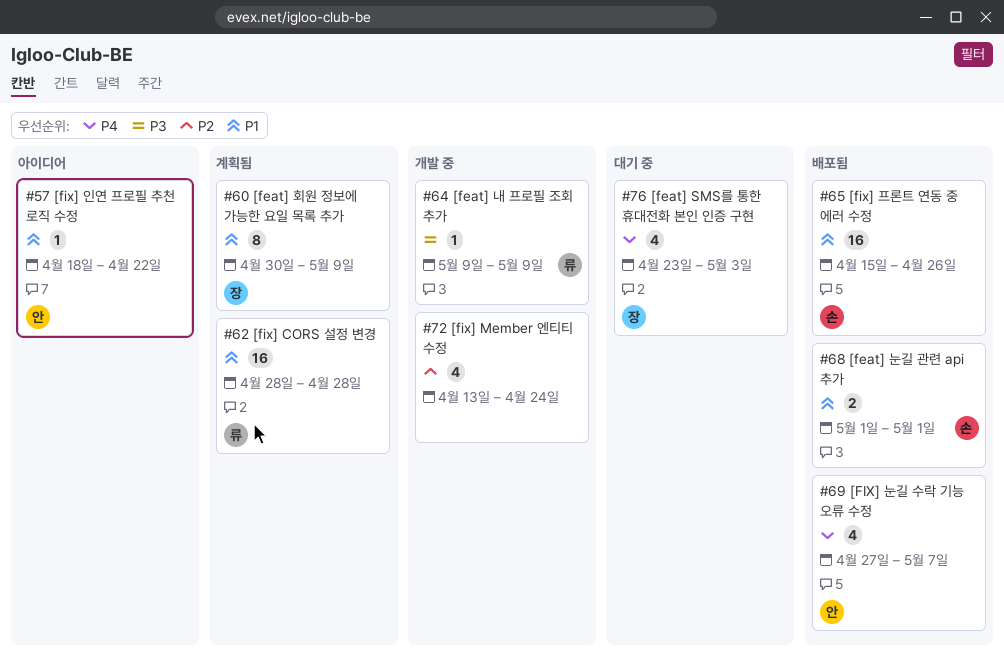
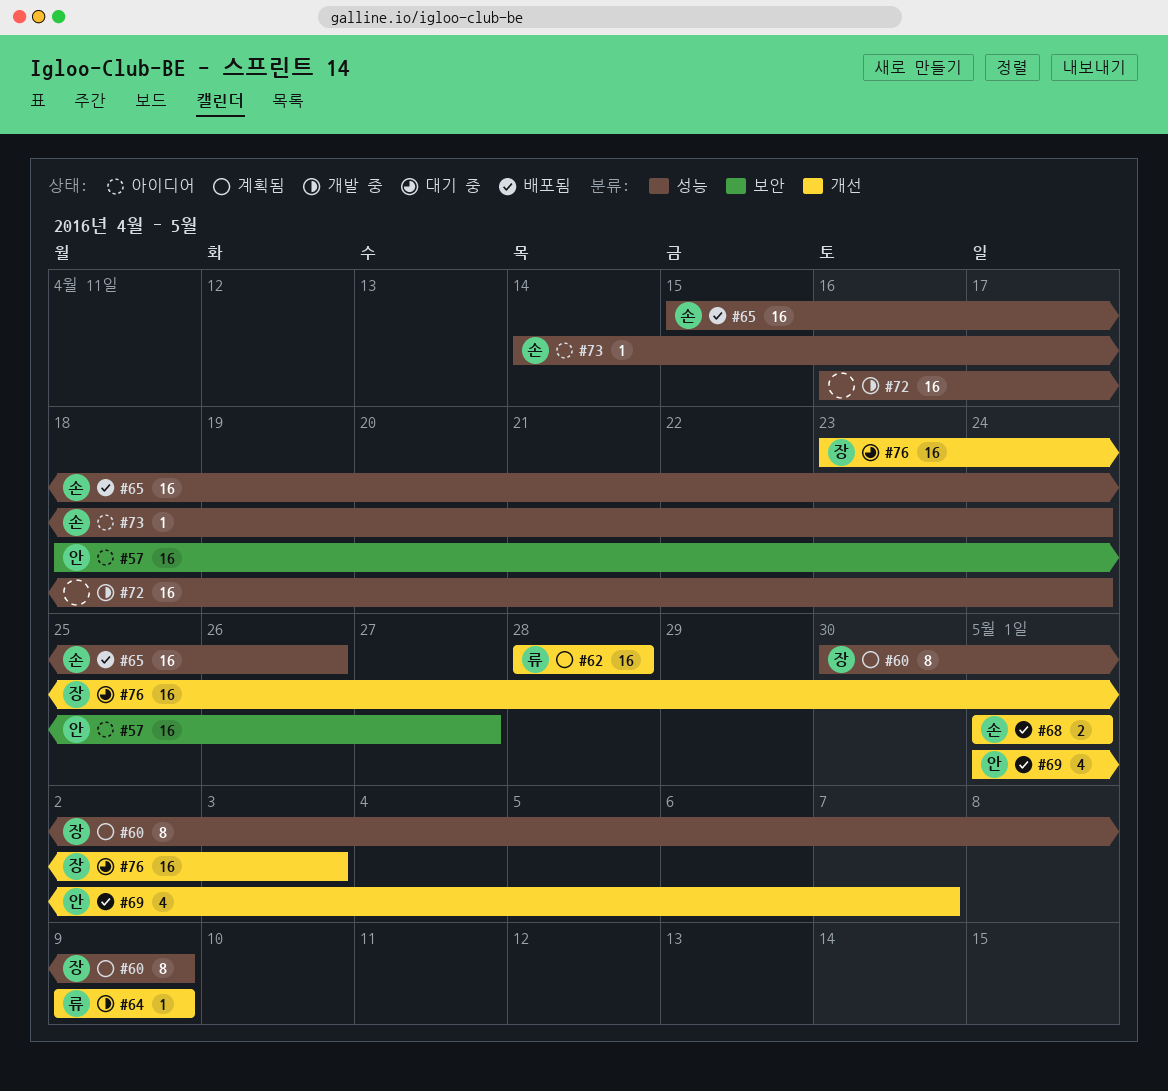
#57, estimate: 1 -> 16
#57, due: Apr 22 -> Apr 27
#69, start: Apr 27 -> May 1
#72, estimate: 4 -> 16
#72, start: Apr 13 -> Apr 16
#73: none -> present
#76, estimate: 4 -> 16

